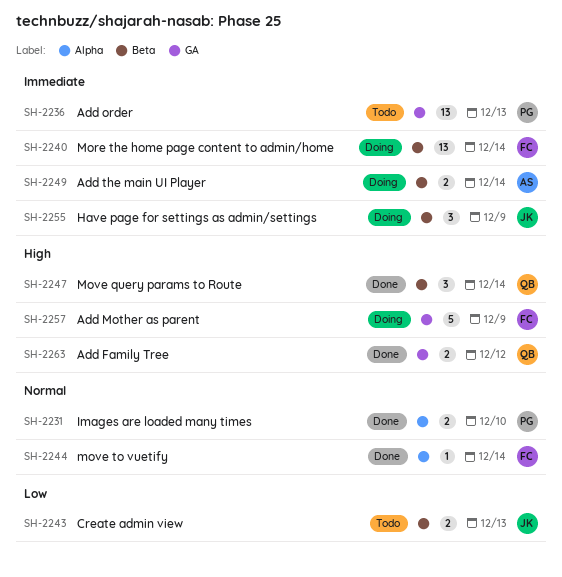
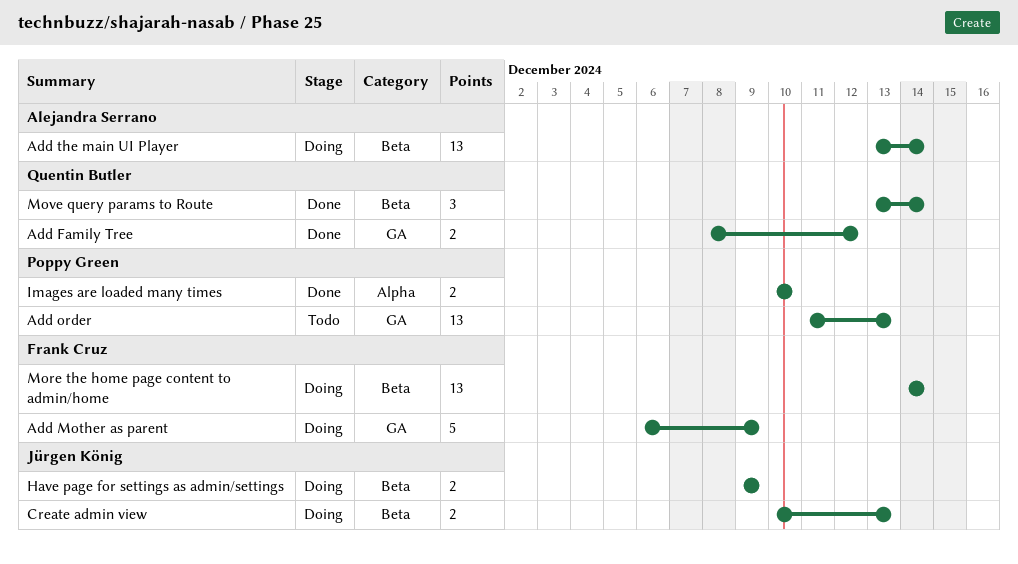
Add the main UI Player, estimate: 2 -> 13
Create admin view, status: Todo -> Doing
Have page for settings as admin/settings, estimate: 3 -> 2
move to vuetify: present -> none

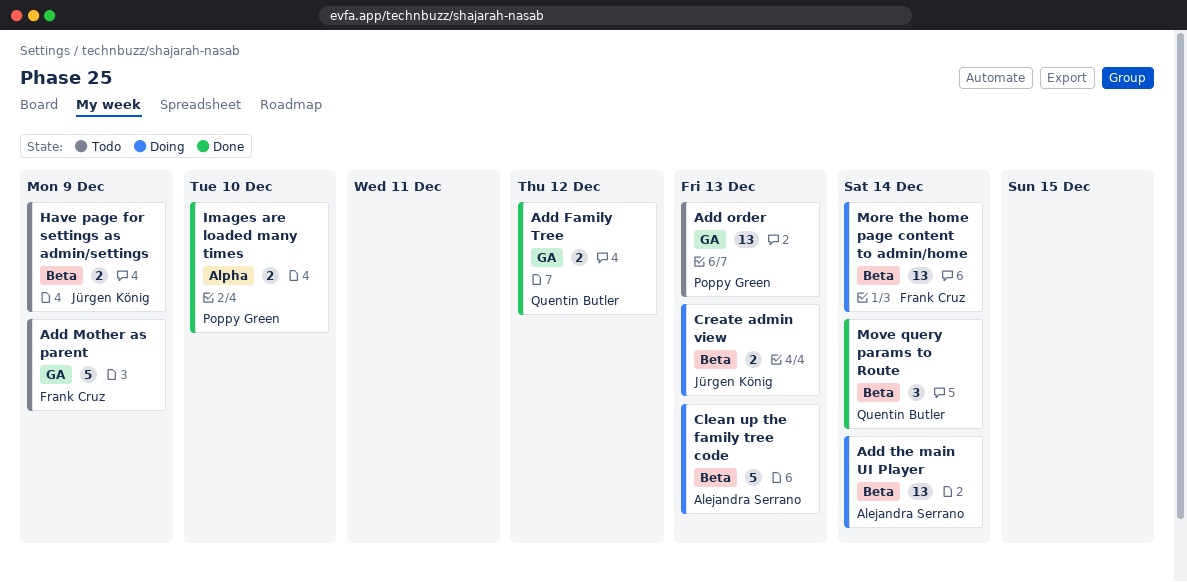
Add Mother as parent, status: Doing -> Todo
Clean up the family tree code: none -> present
Have page for settings as admin/settings, status: Doing -> Todo

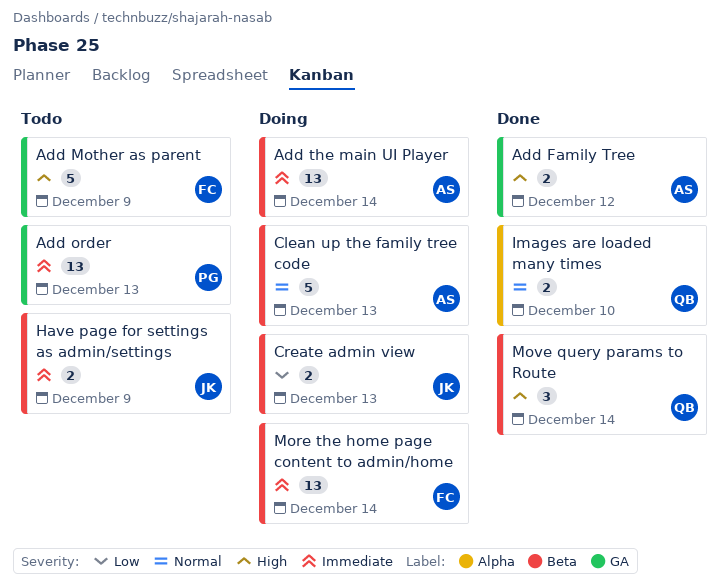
Add Family Tree, owner: Quentin Butler -> Alejandra Serrano
Images are loaded many times, owner: Poppy Green -> Quentin Butler

